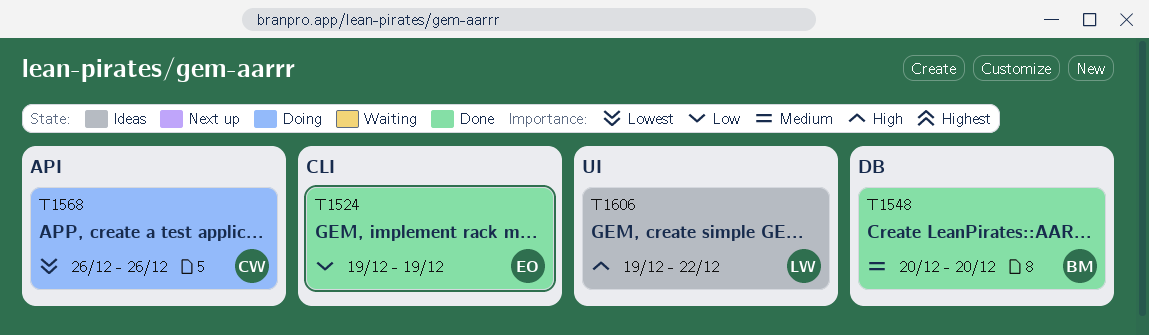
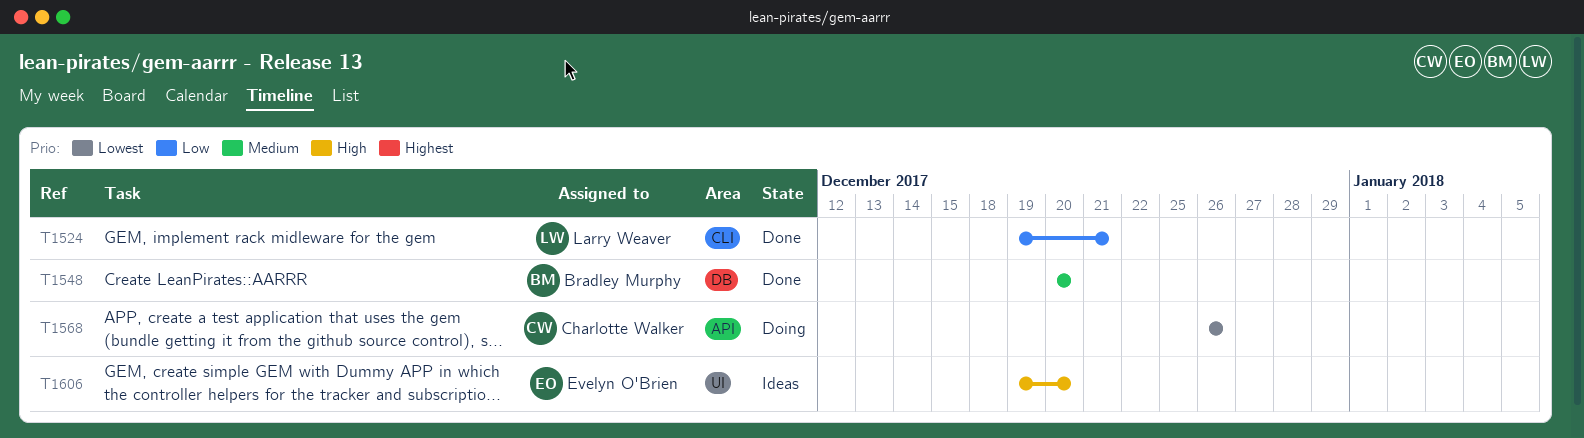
T1524, owner: Evelyn O'Brien -> Larry Weaver
T1524, due: Dec 19 -> Dec 21
T1606, owner: Larry Weaver -> Evelyn O'Brien
T1606, due: Dec 22 -> Dec 20

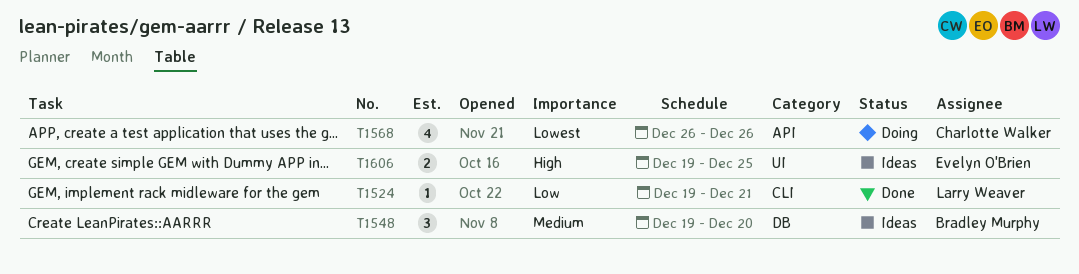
T1548, status: Done -> Ideas
T1548, start: Dec 20 -> Dec 19
T1606, due: Dec 20 -> Dec 25

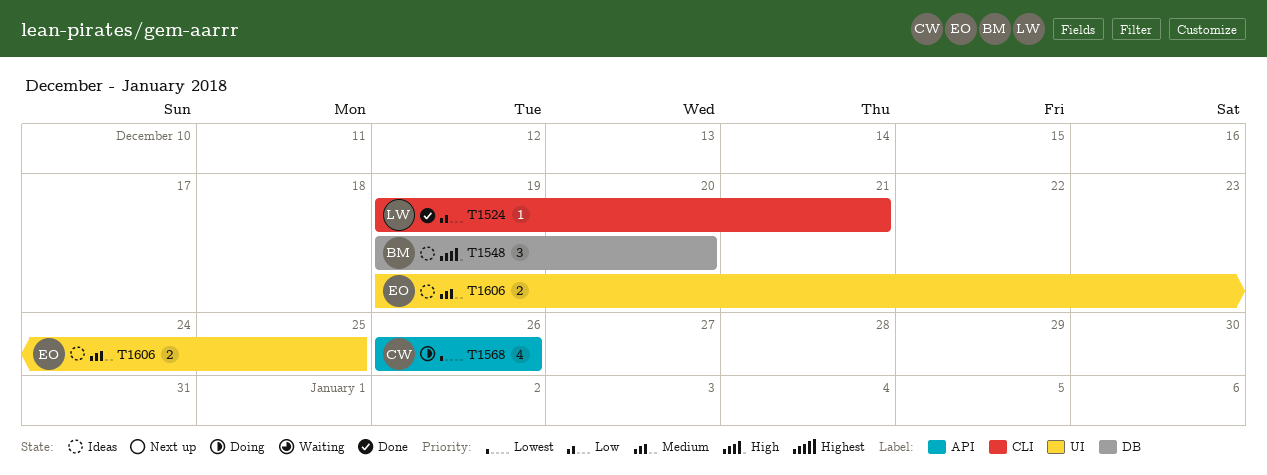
T1548, priority: Medium -> High
T1606, priority: High -> Medium

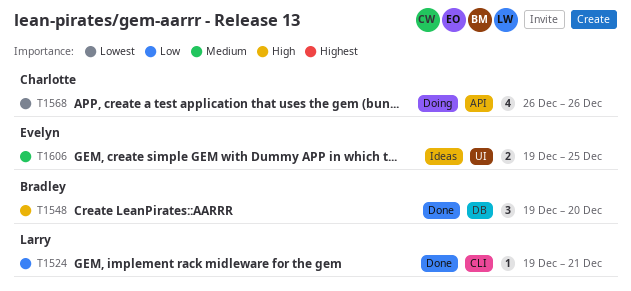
T1548, status: Ideas -> Done

